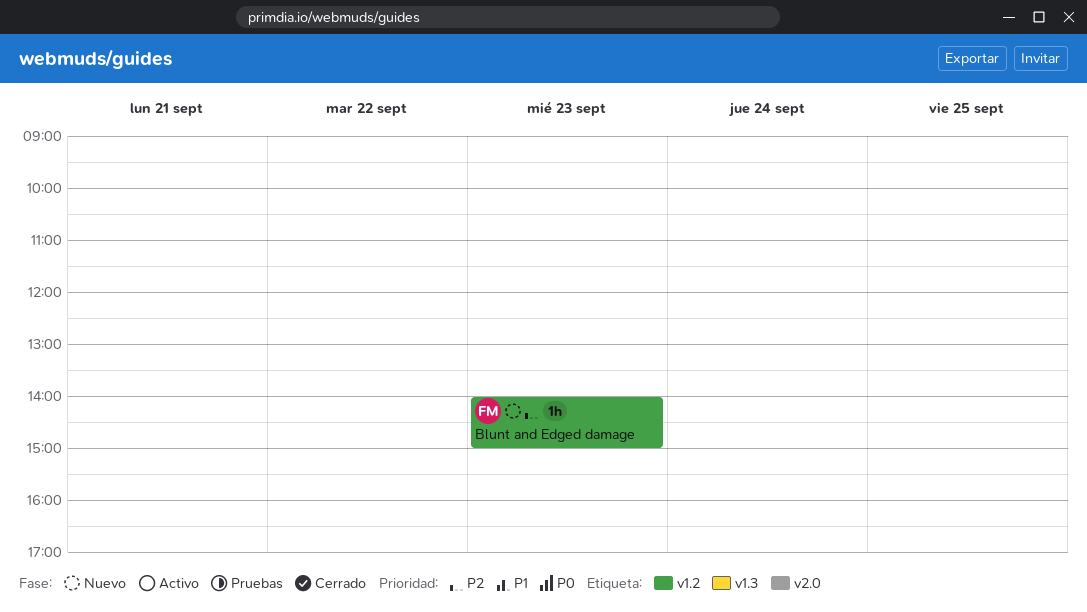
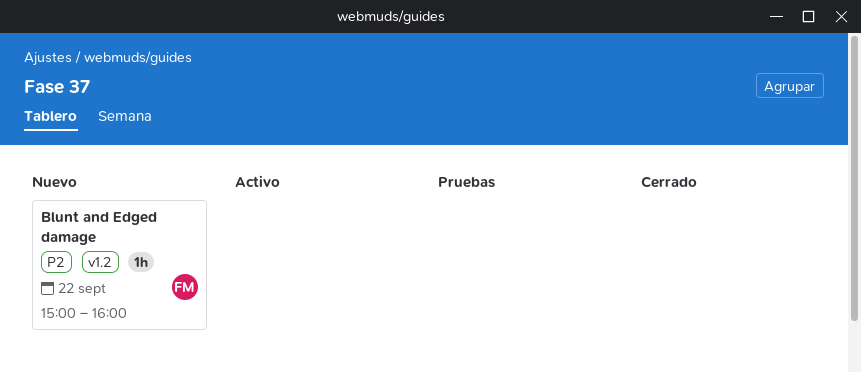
Blunt and Edged damage, day: Sep 23 -> Sep 22
Blunt and Edged damage, begins: 14:00 -> 15:00
Blunt and Edged damage, ends: 15:00 -> 16:00

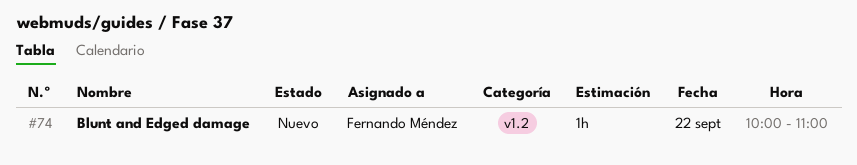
Blunt and Edged damage, begins: 15:00 -> 10:00
Blunt and Edged damage, ends: 16:00 -> 11:00

